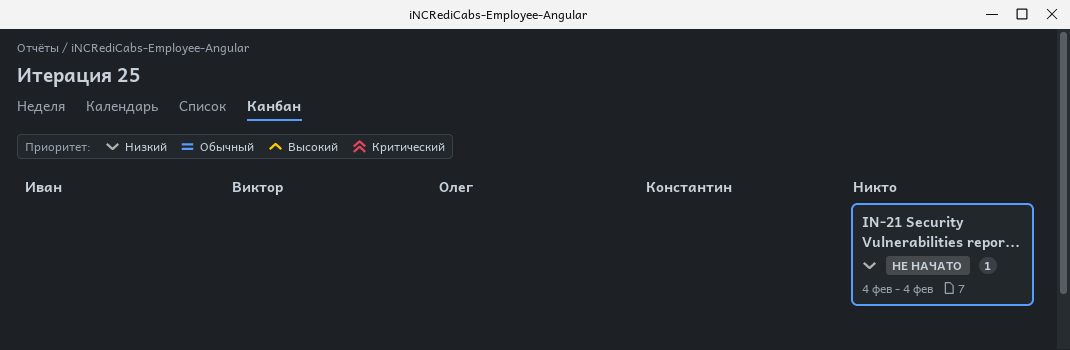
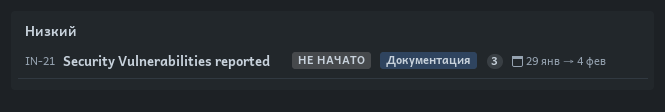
IN-21, estimate: 1 -> 3
IN-21, start: Feb 4 -> Jan 29

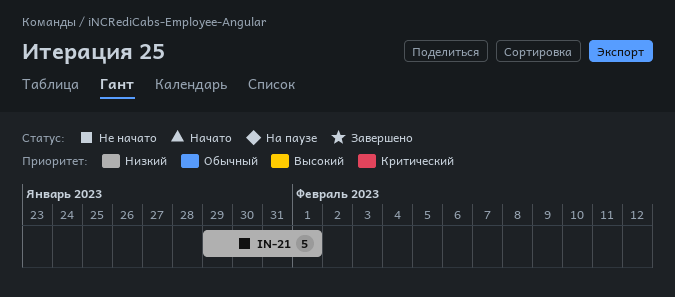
IN-21, estimate: 3 -> 5
IN-21, due: Feb 4 -> Feb 1

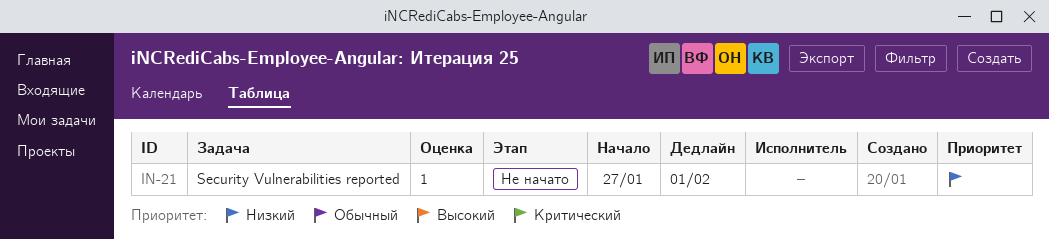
IN-21, estimate: 5 -> 1
IN-21, start: Jan 29 -> Jan 27

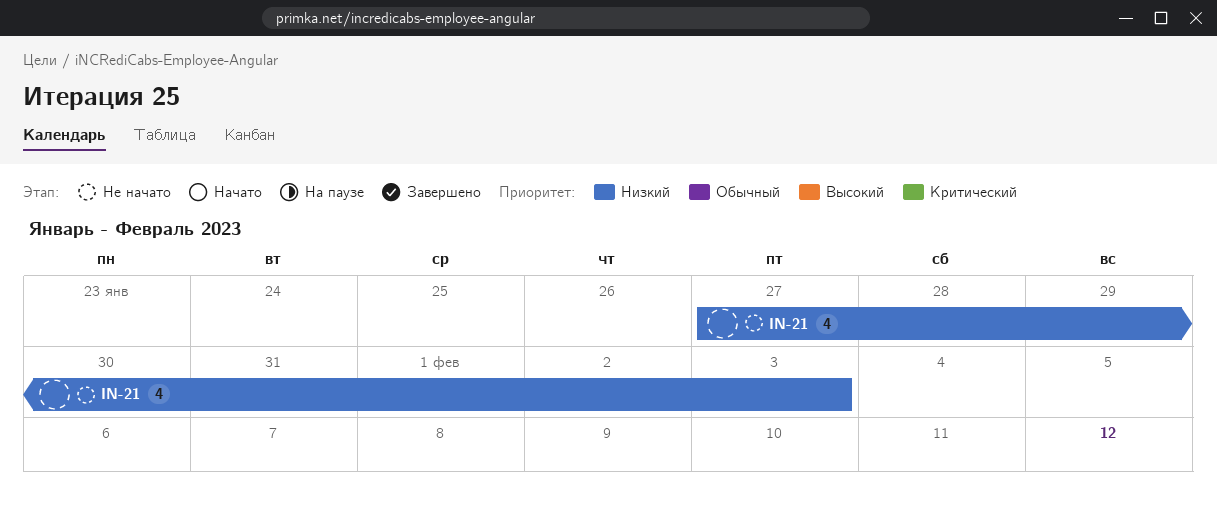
IN-21, estimate: 1 -> 4
IN-21, due: Feb 1 -> Feb 3

